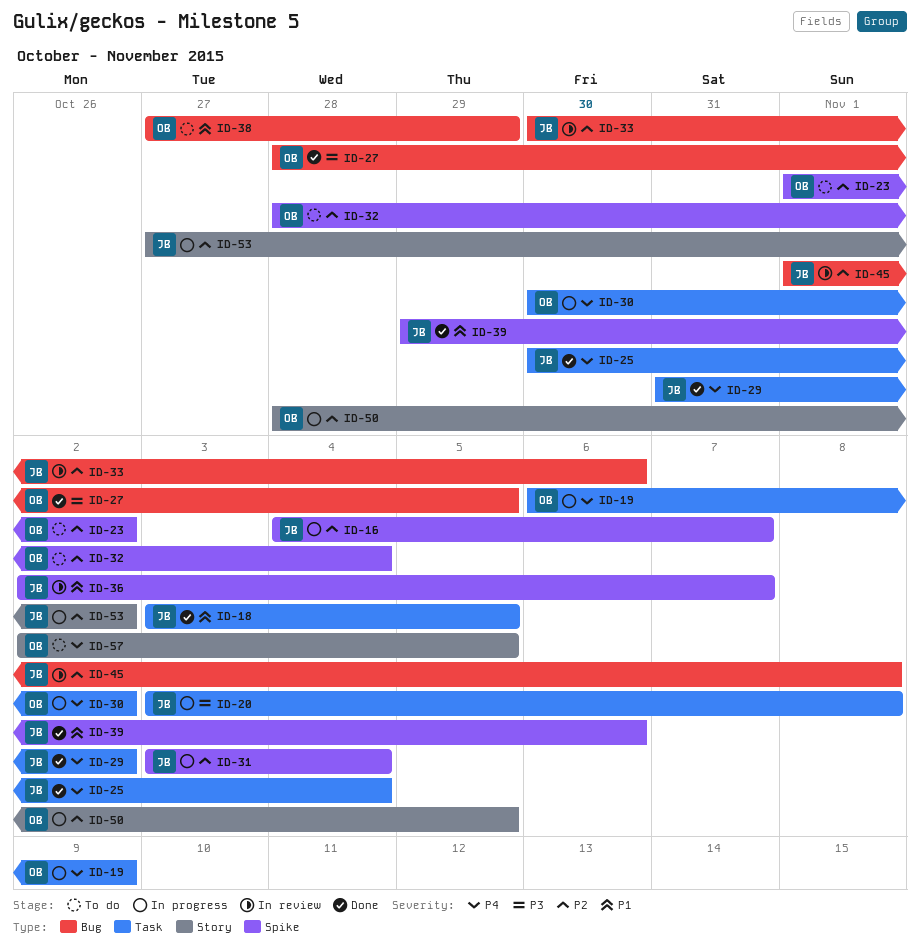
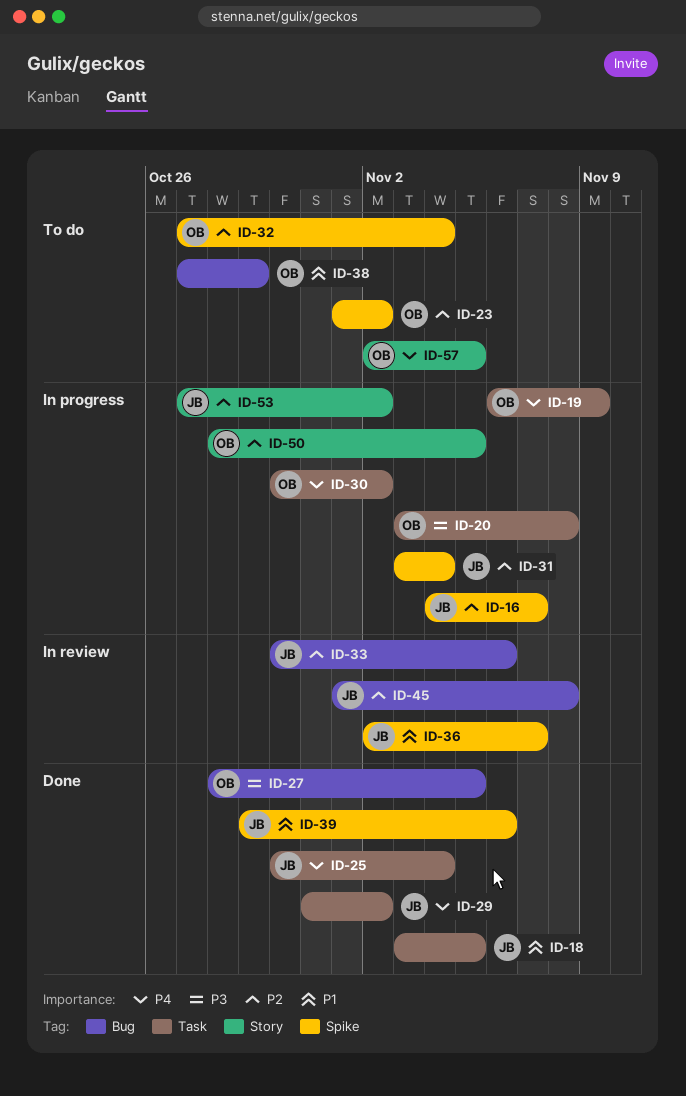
ID-20, owner: JB -> OB
ID-32, start: Oct 28 -> Oct 27

